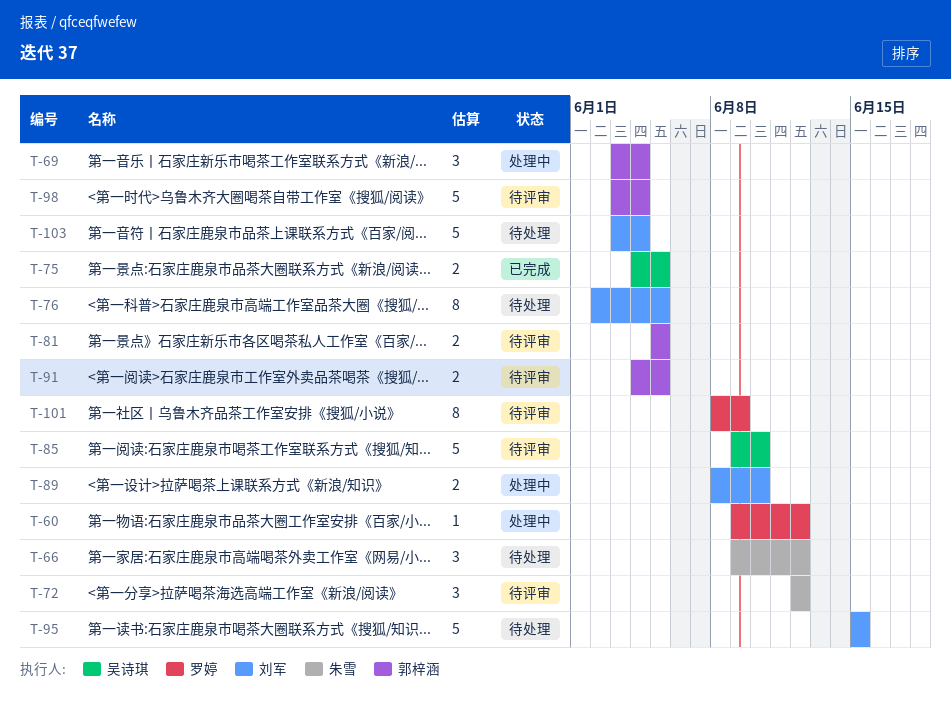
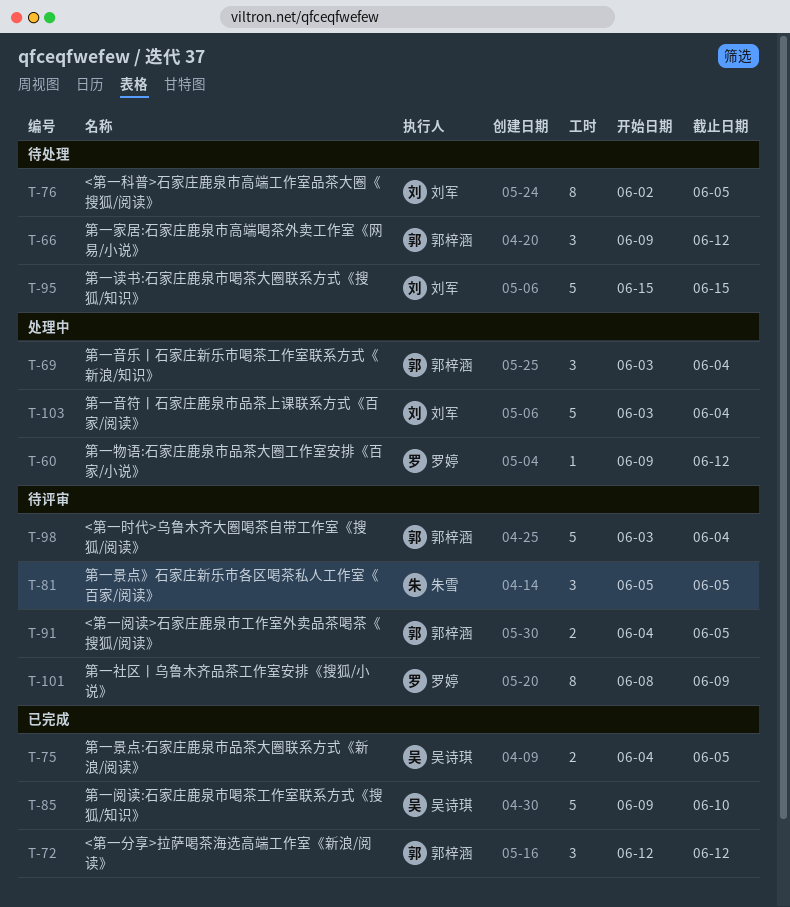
T-66, owner: 朱雪 -> 郭梓涵
T-72, status: 待评审 -> 已完成
T-72, owner: 朱雪 -> 郭梓涵
T-81, owner: 郭梓涵 -> 朱雪
T-81, estimate: 2 -> 3
T-85, status: 待评审 -> 已完成
T-89: present -> none
T-103, status: 待处理 -> 处理中

